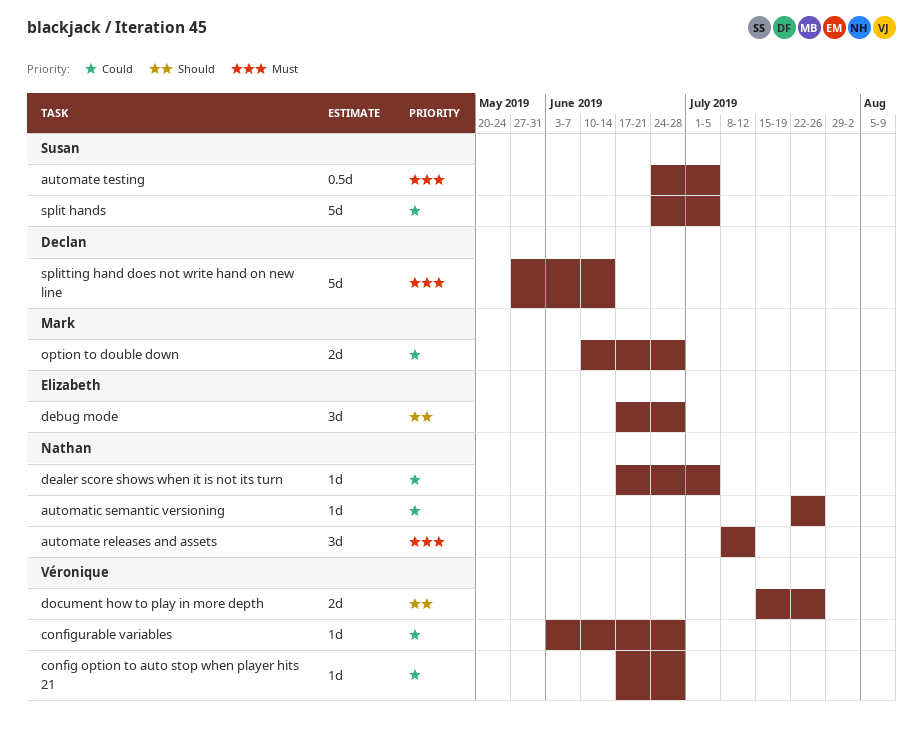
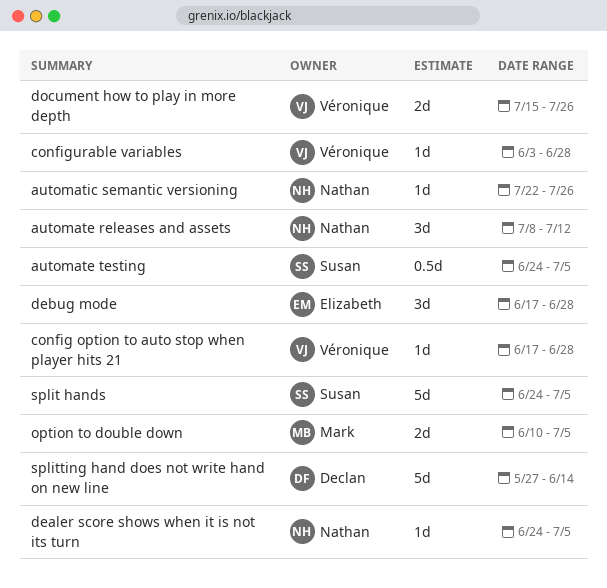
dealer score shows when it is not its turn, start: Jun 17 -> Jun 24
option to double down, due: Jun 28 -> Jul 5

